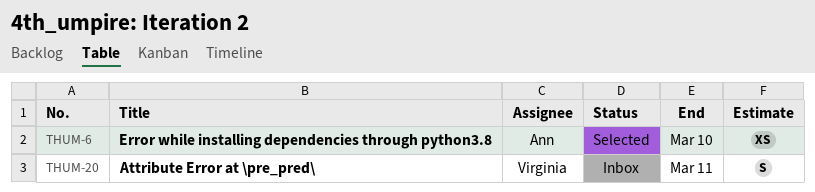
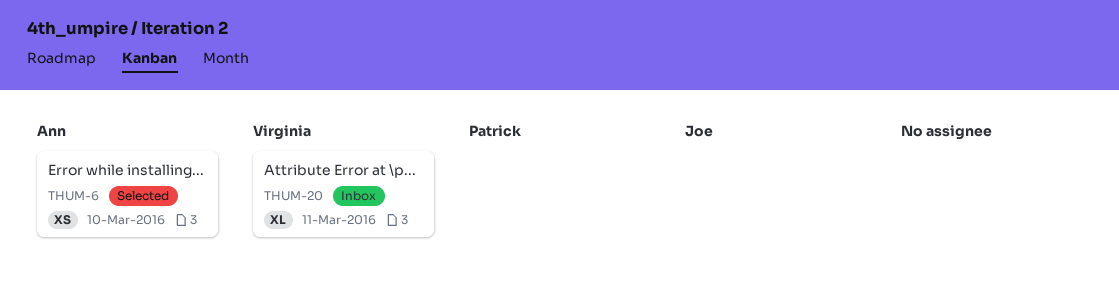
THUM-20, estimate: S -> XL

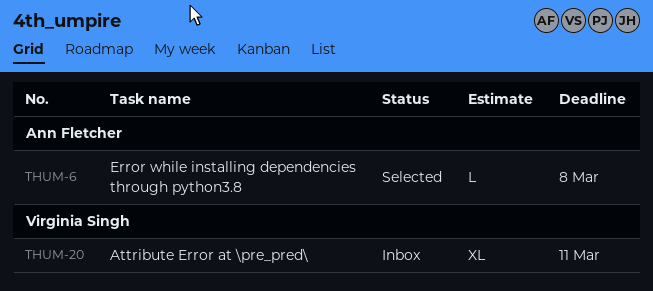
THUM-6, estimate: XS -> L
THUM-6, due: Mar 10 -> Mar 8

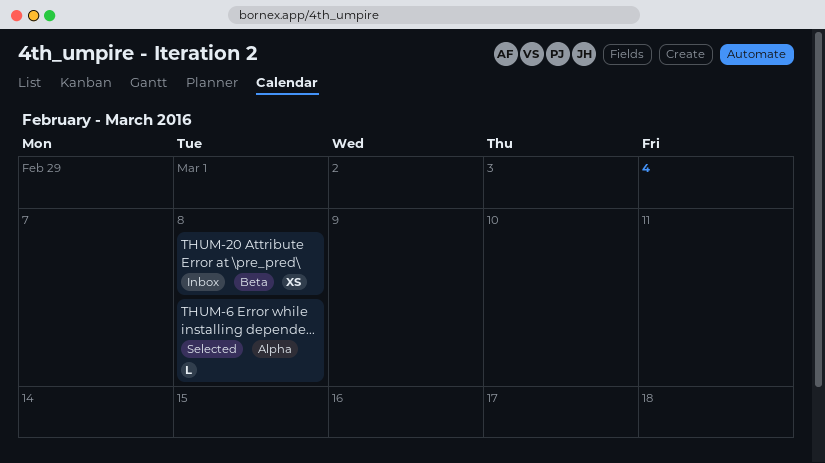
THUM-20, estimate: XL -> XS
THUM-20, due: Mar 11 -> Mar 8

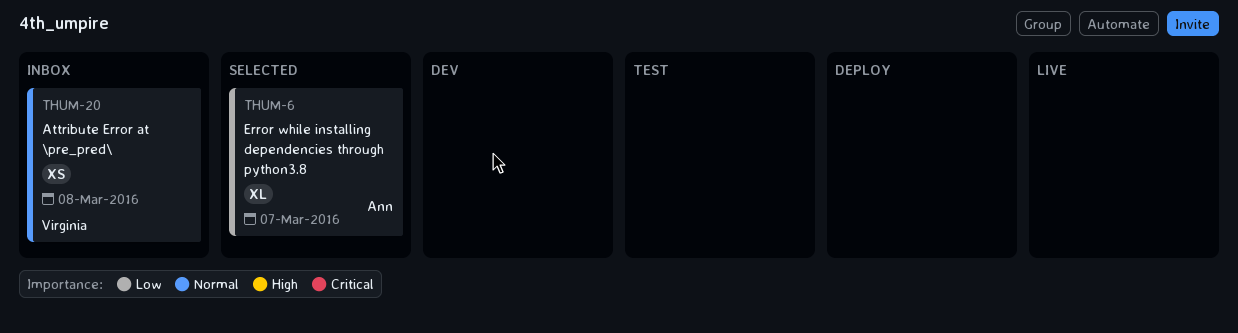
THUM-6, estimate: L -> XL
THUM-6, due: Mar 8 -> Mar 7

